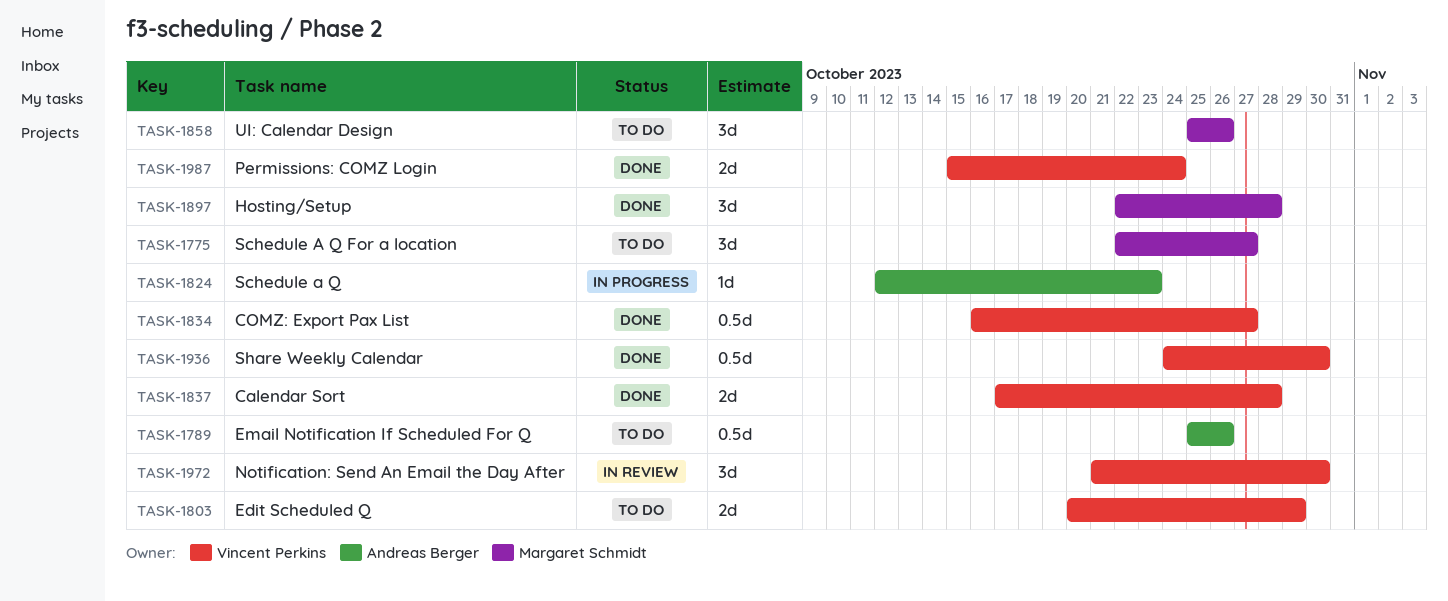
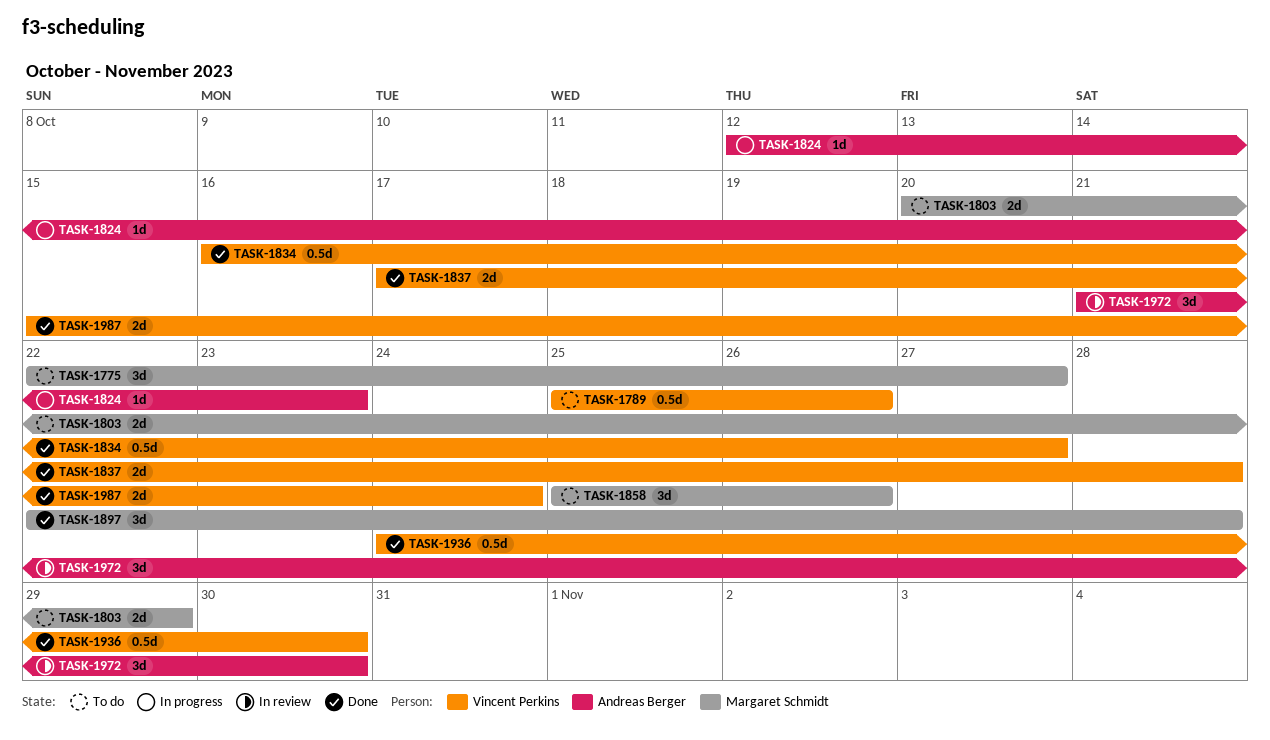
TASK-1789, owner: Andreas Berger -> Vincent Perkins
TASK-1803, owner: Vincent Perkins -> Margaret Schmidt
TASK-1972, owner: Vincent Perkins -> Andreas Berger

